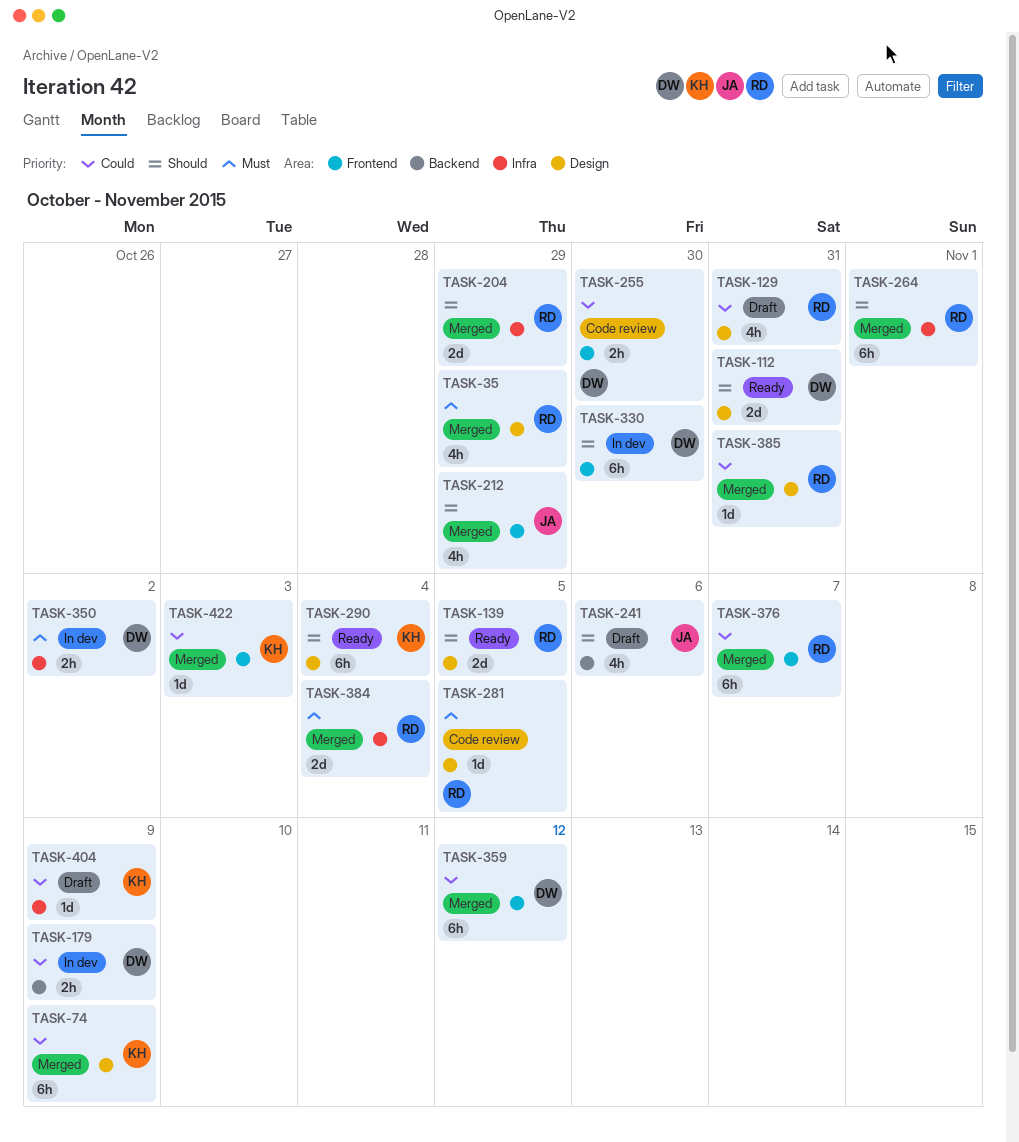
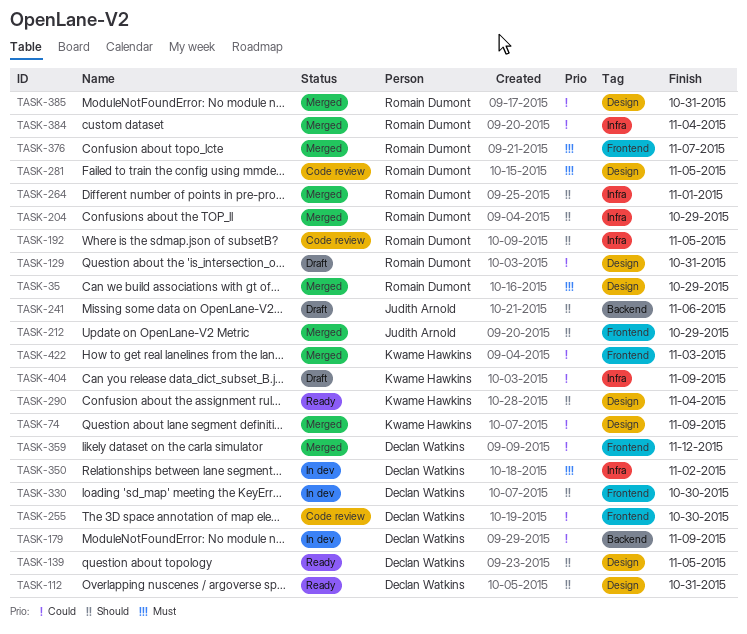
TASK-139, owner: Romain Dumont -> Declan Watkins
TASK-192: none -> present
TASK-376, priority: Could -> Must
TASK-384, priority: Must -> Could

